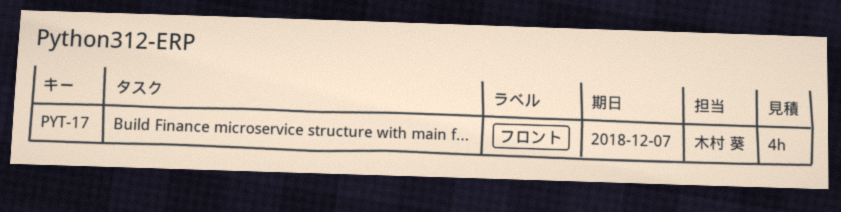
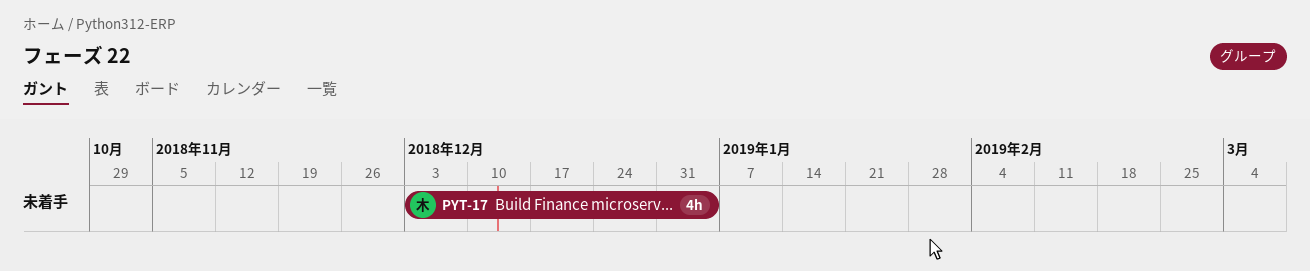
PYT-17, due: Dec 7 -> Jan 4

